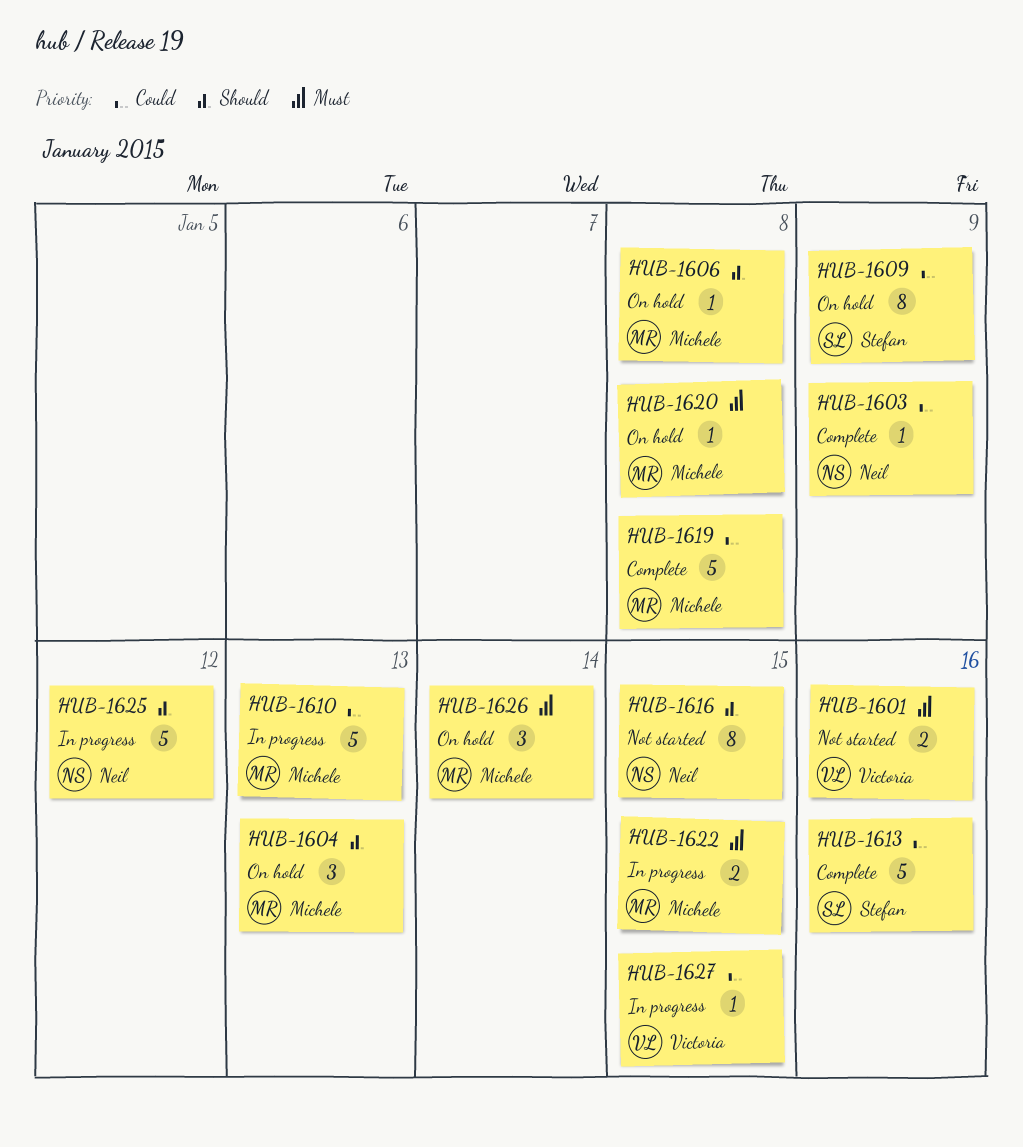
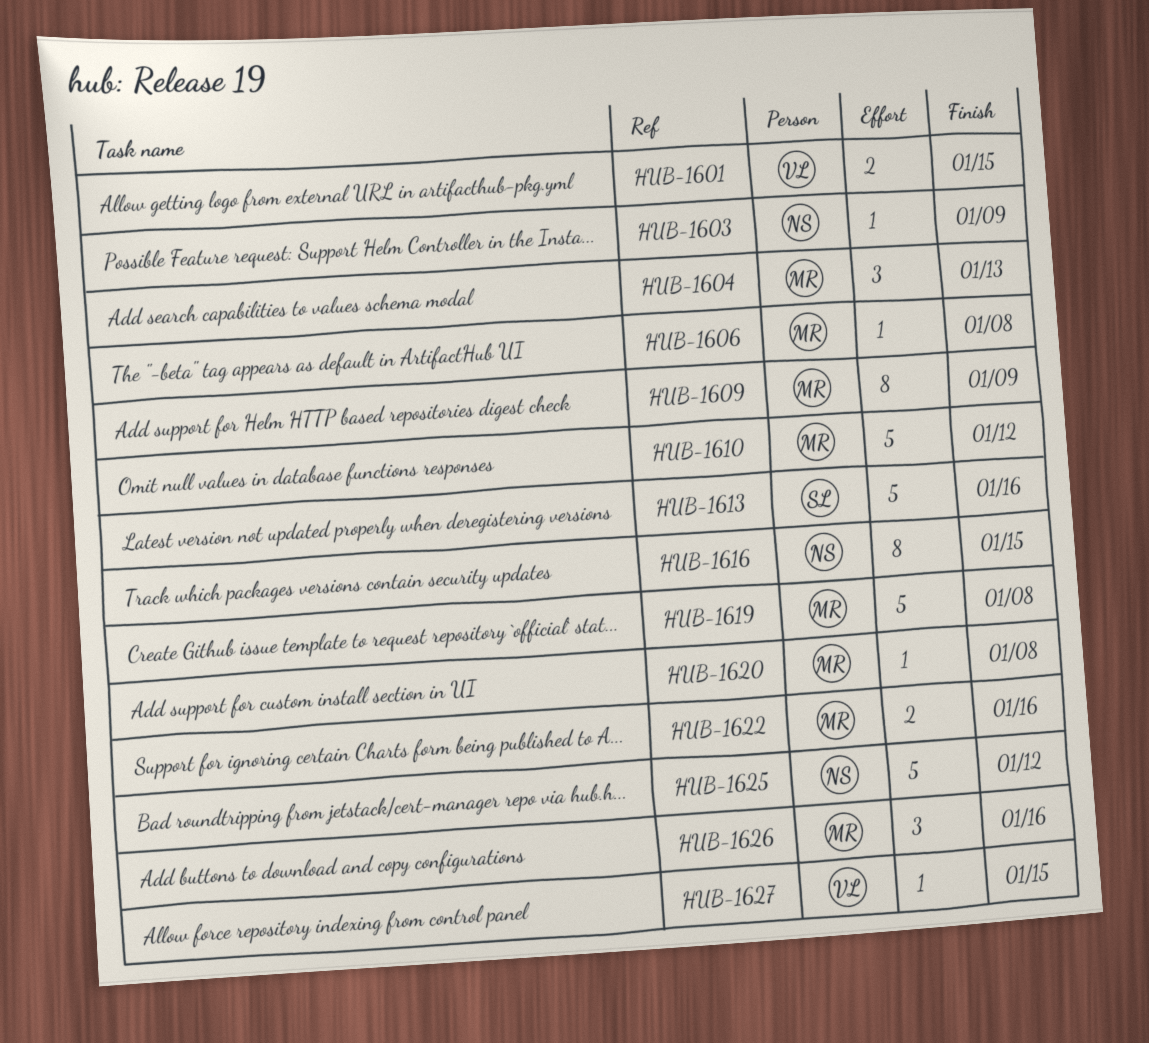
HUB-1601, due: Jan 16 -> Jan 15
HUB-1609, owner: Stefan -> Michele
HUB-1610, due: Jan 13 -> Jan 12
HUB-1622, due: Jan 15 -> Jan 16
HUB-1626, due: Jan 14 -> Jan 16

